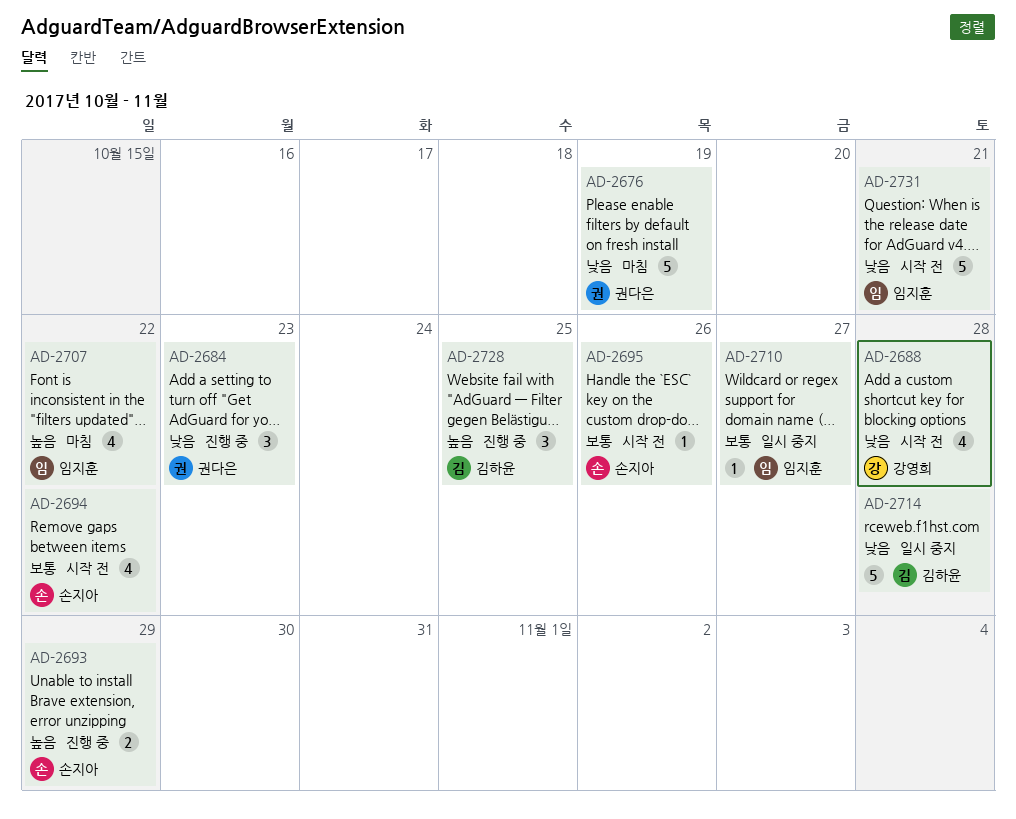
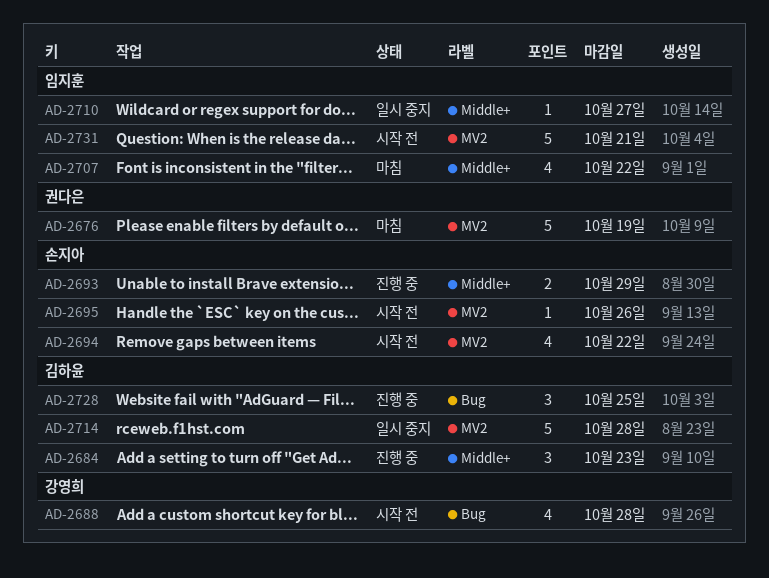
AD-2684, owner: 권다은 -> 김하윤

